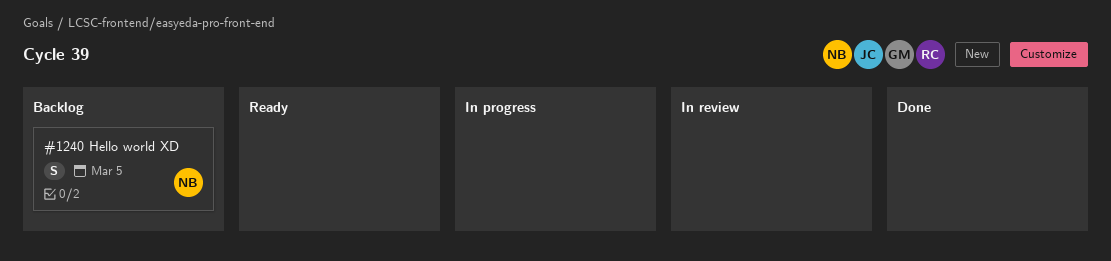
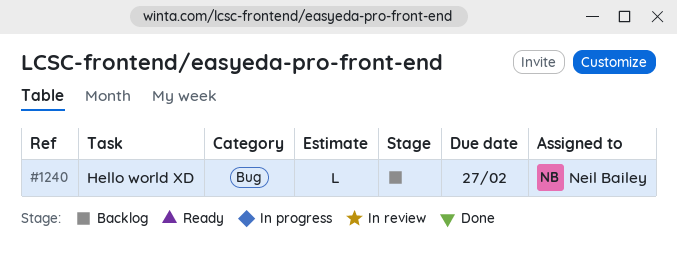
#1240, estimate: S -> L
#1240, due: Mar 5 -> Feb 27

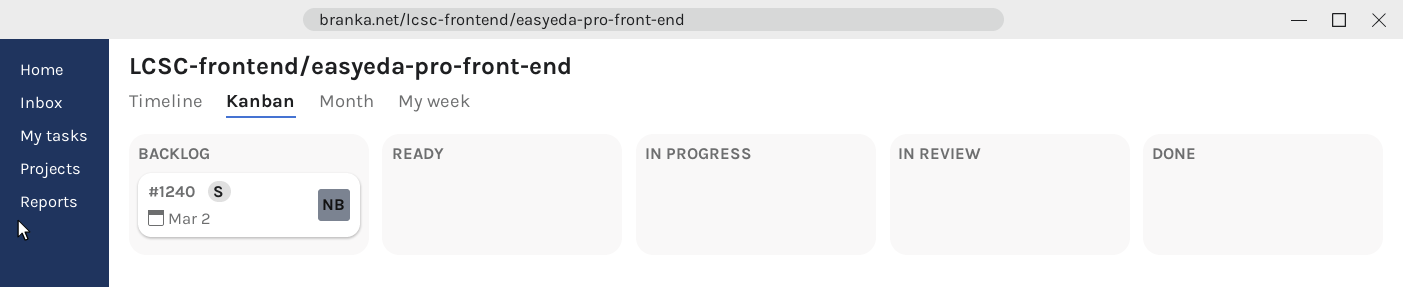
#1240, estimate: L -> S
#1240, due: Feb 27 -> Mar 2

